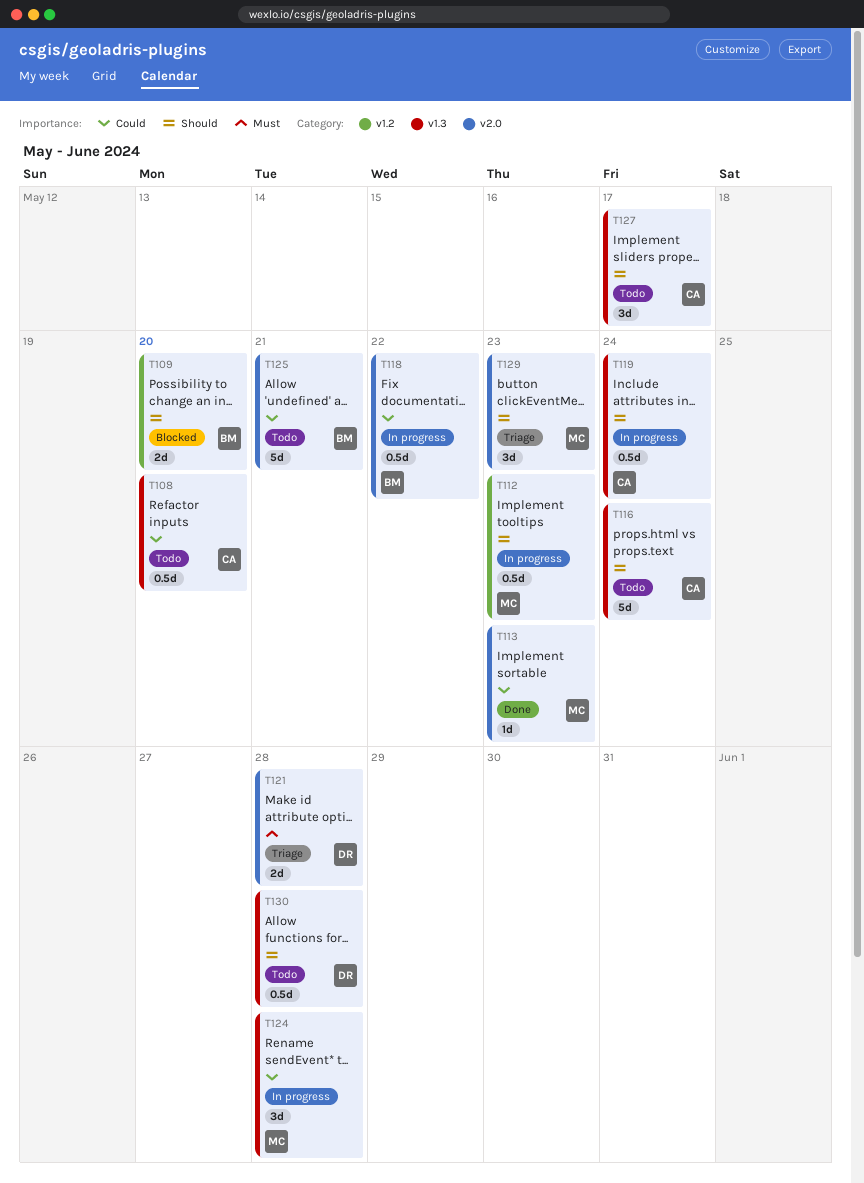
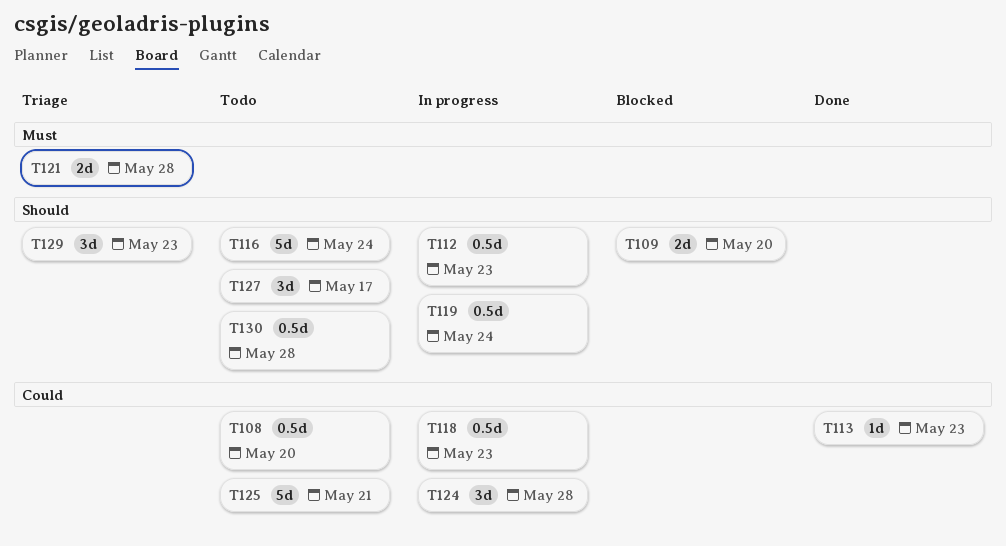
T118, due: May 22 -> May 23

